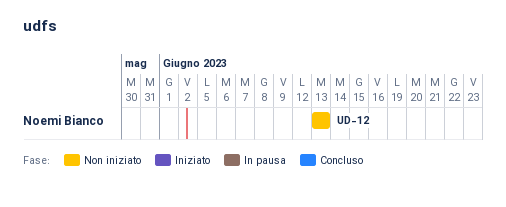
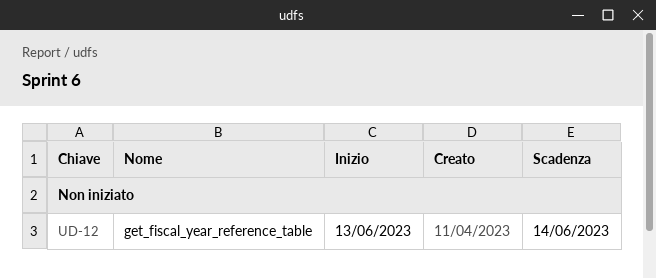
UD-12, due: Jun 13 -> Jun 14

